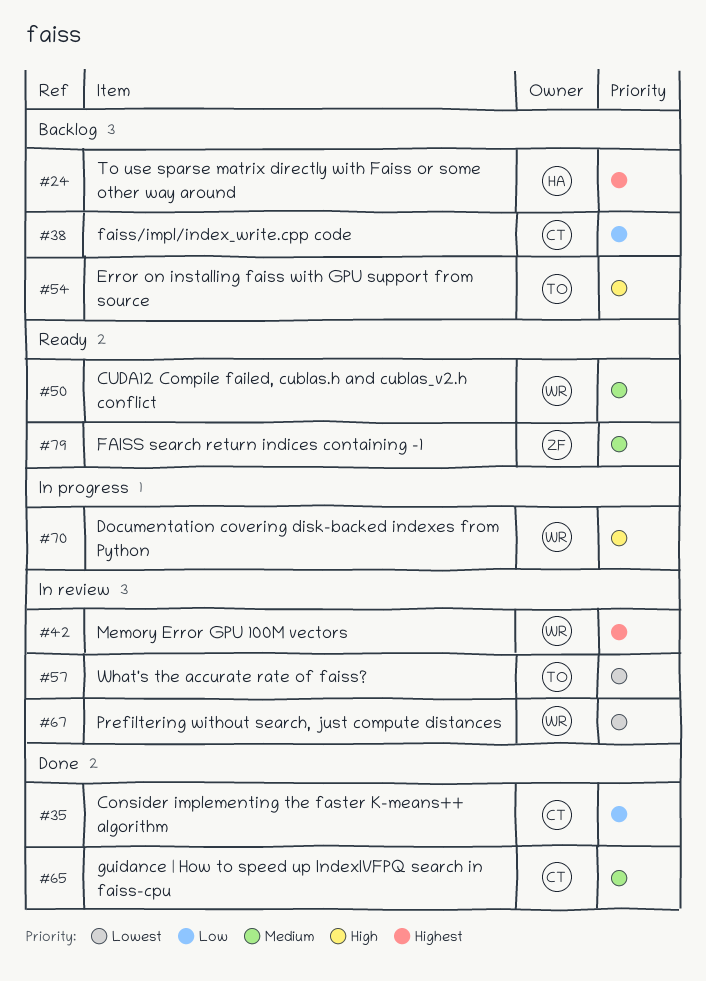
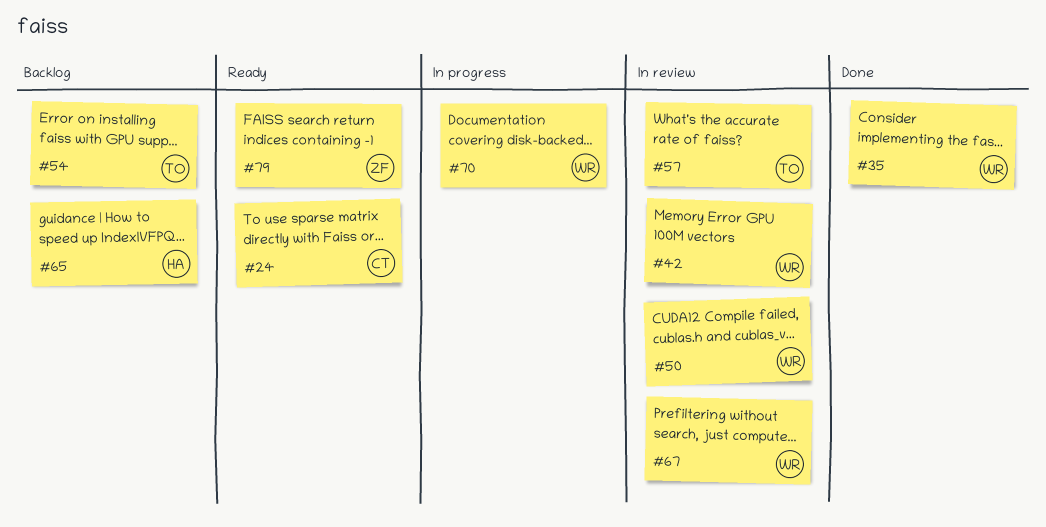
#24, status: Backlog -> Ready
#24, owner: HA -> CT
#35, owner: CT -> WR
#38: present -> none
#50, status: Ready -> In review
#65, status: Done -> Backlog
#65, owner: CT -> HA

